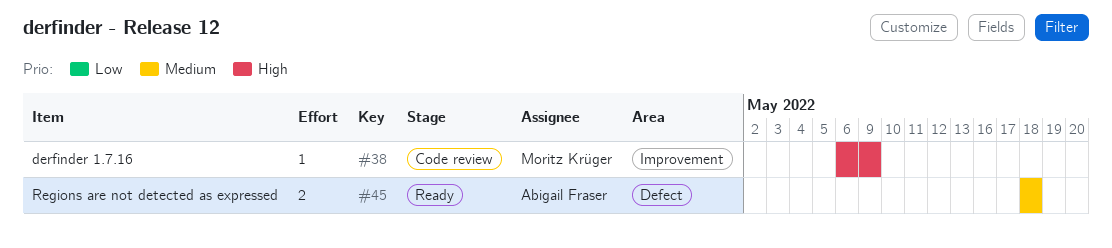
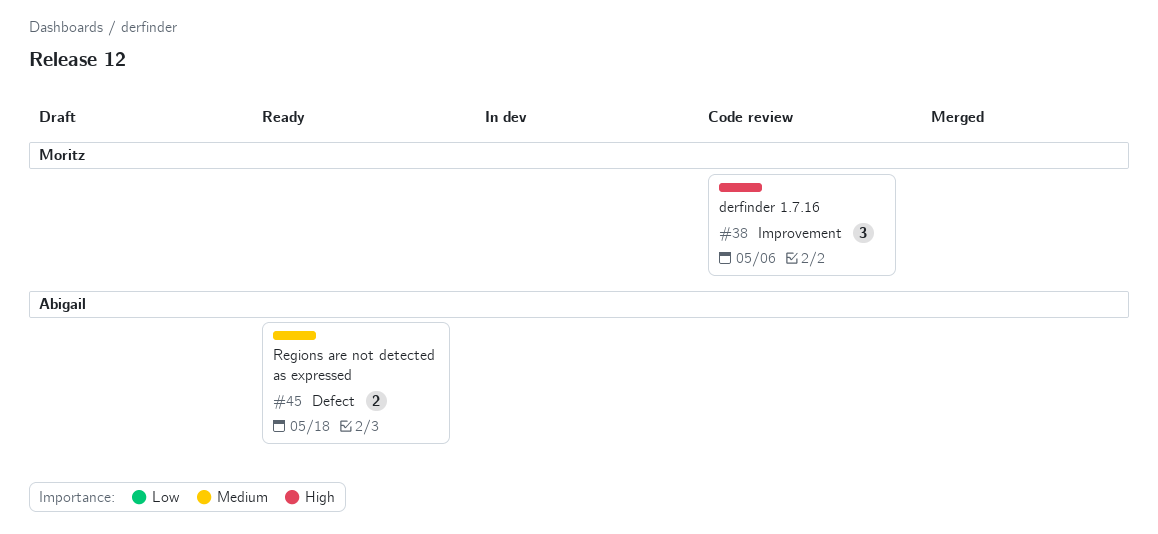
#38, estimate: 1 -> 3
#38, due: May 9 -> May 6

